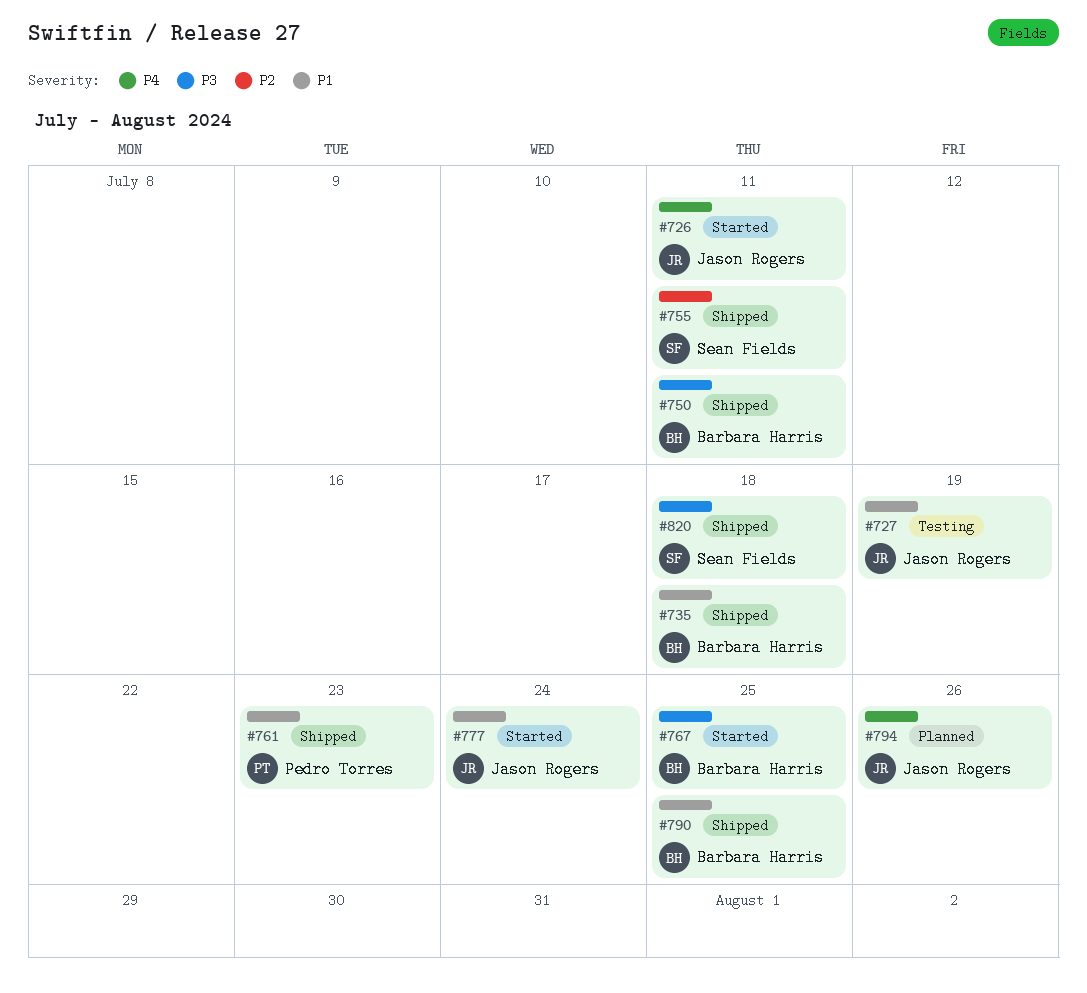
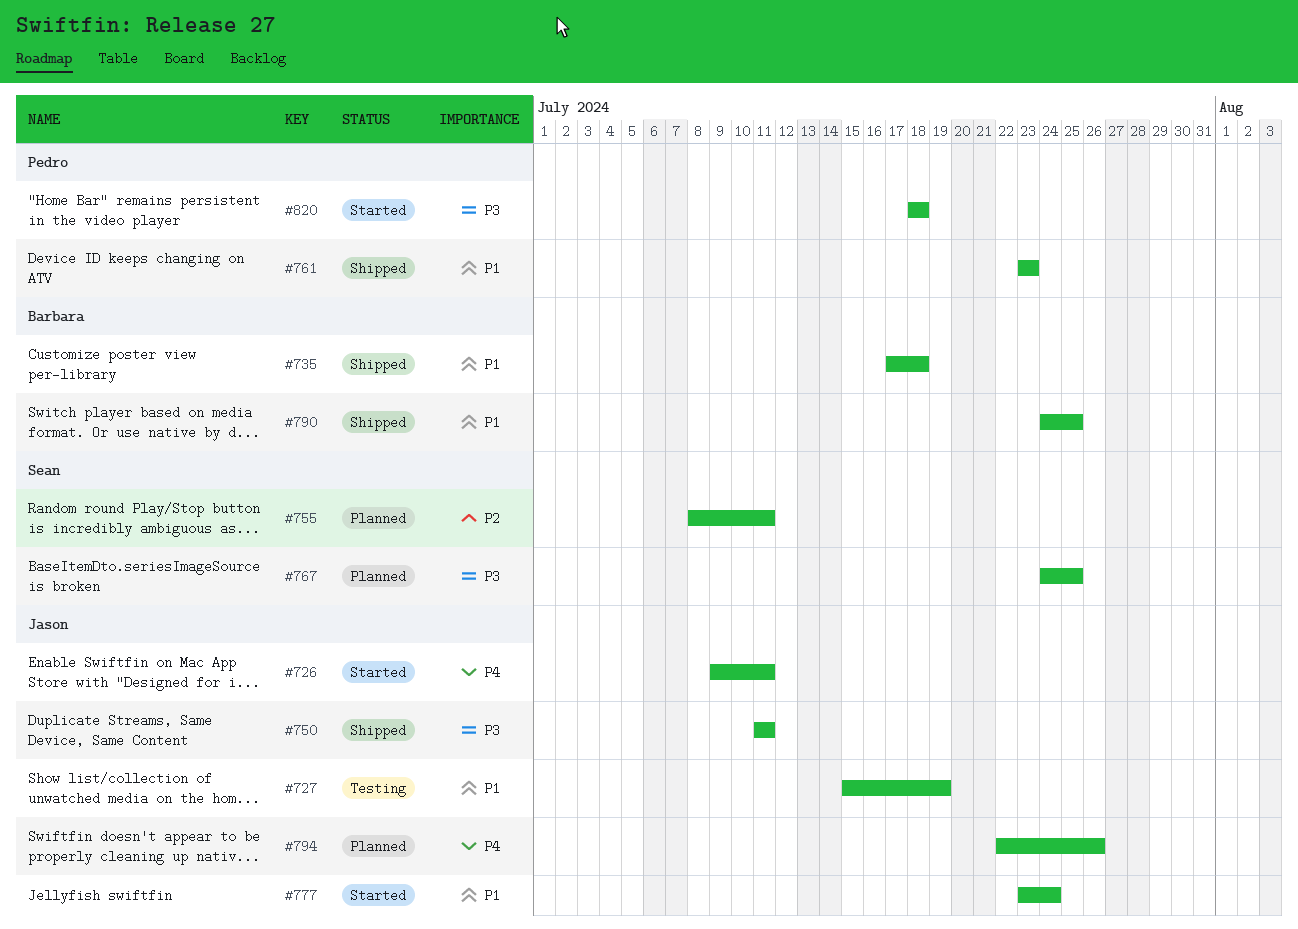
#750, owner: Barbara Harris -> Jason Rogers
#755, status: Shipped -> Planned
#767, status: Started -> Planned
#767, owner: Barbara Harris -> Sean Fields
#820, status: Shipped -> Started
#820, owner: Sean Fields -> Pedro Torres

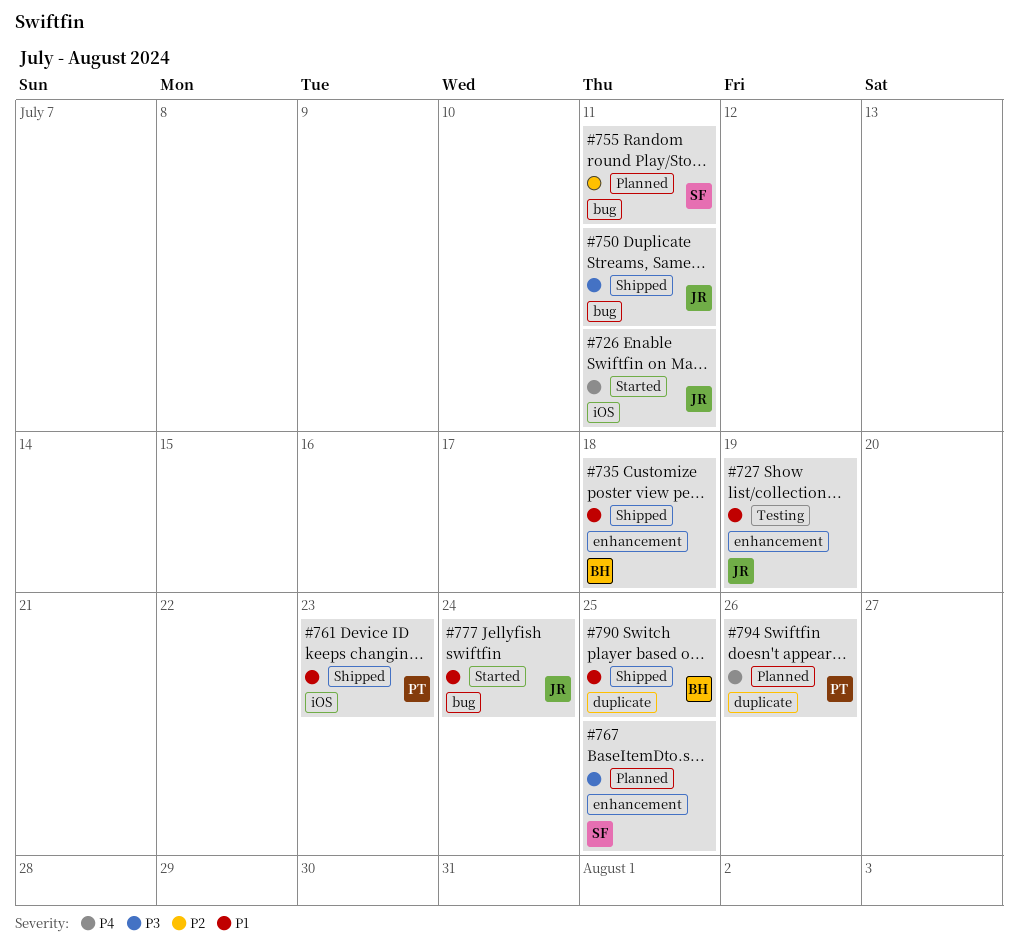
#794, owner: Jason -> Pedro
#820: present -> none

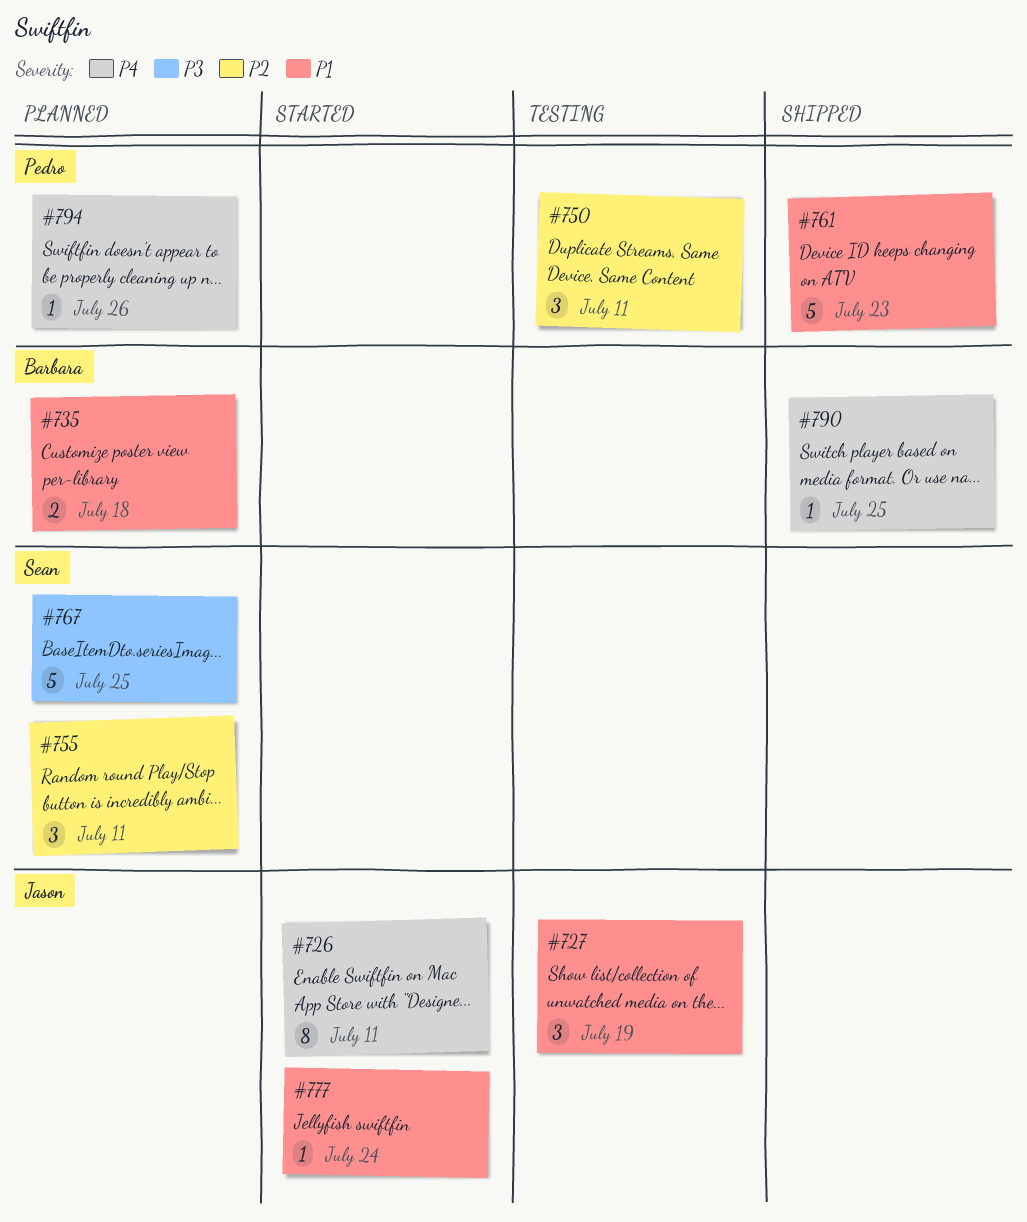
#735, status: Shipped -> Planned
#750, status: Shipped -> Testing
#750, owner: Jason -> Pedro
#750, priority: P3 -> P2
#790, priority: P1 -> P4

